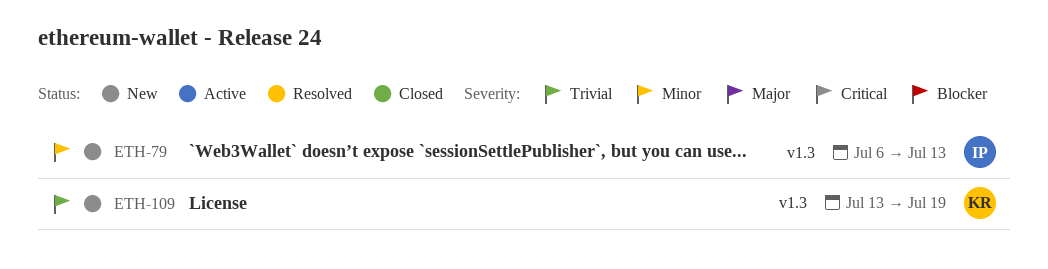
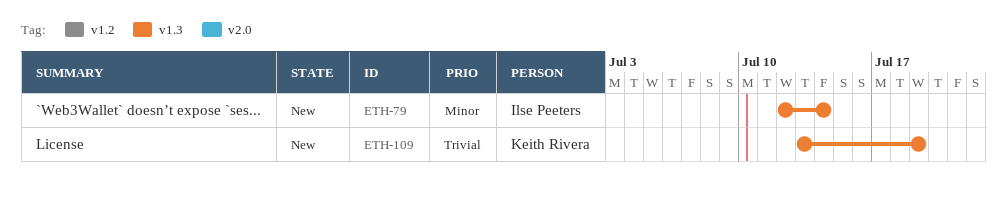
ETH-79, start: Jul 6 -> Jul 12
ETH-79, due: Jul 13 -> Jul 14

